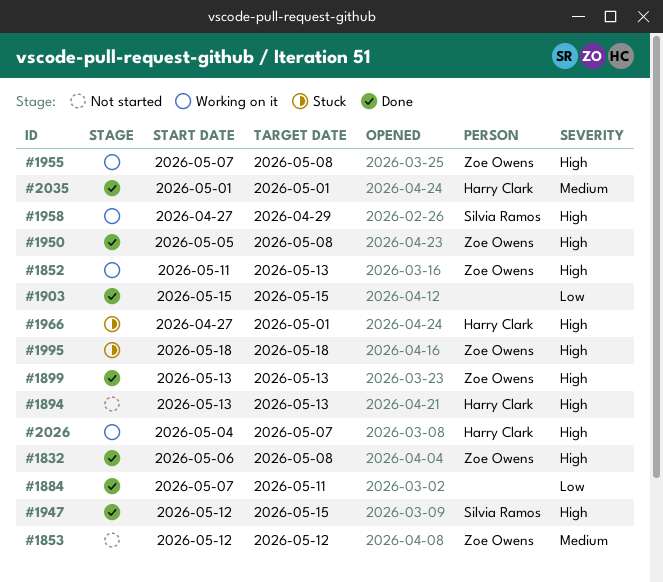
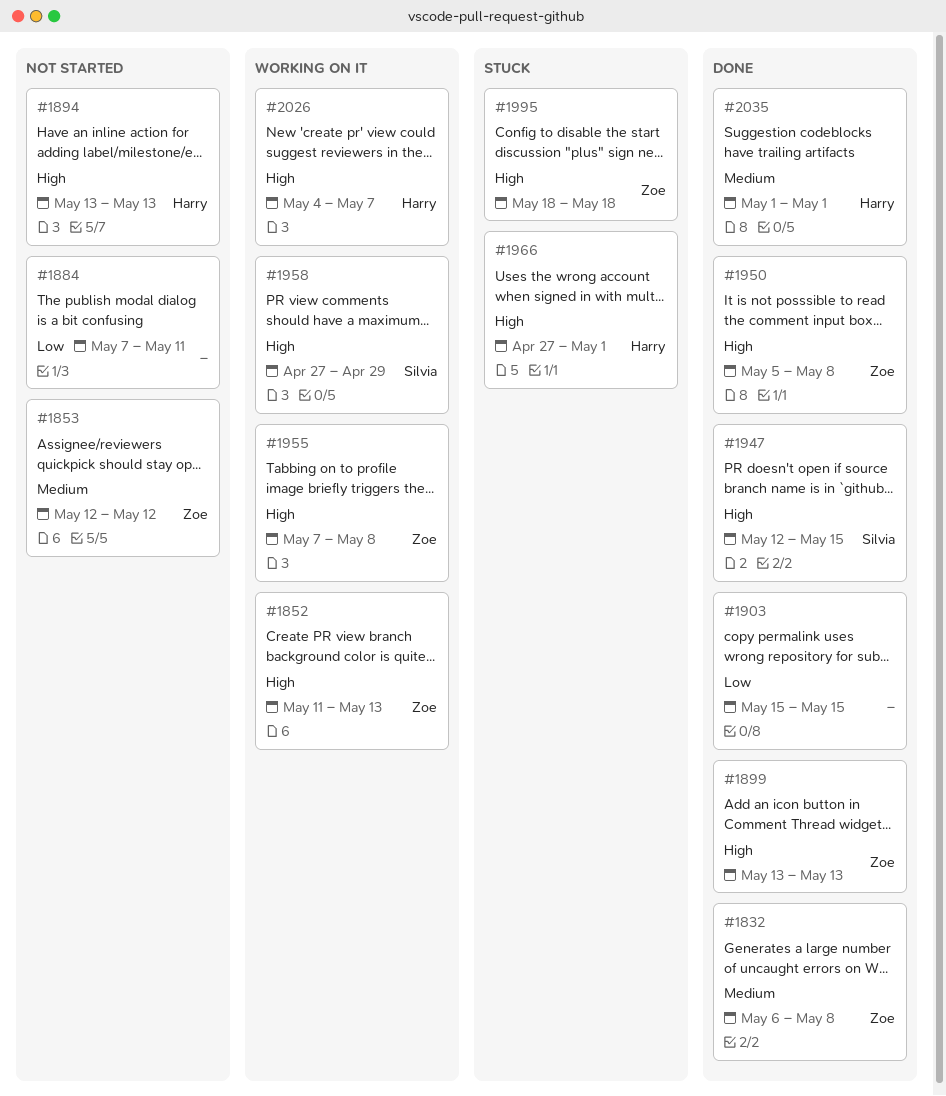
#1832, priority: High -> Medium
#1884, status: Done -> Not started

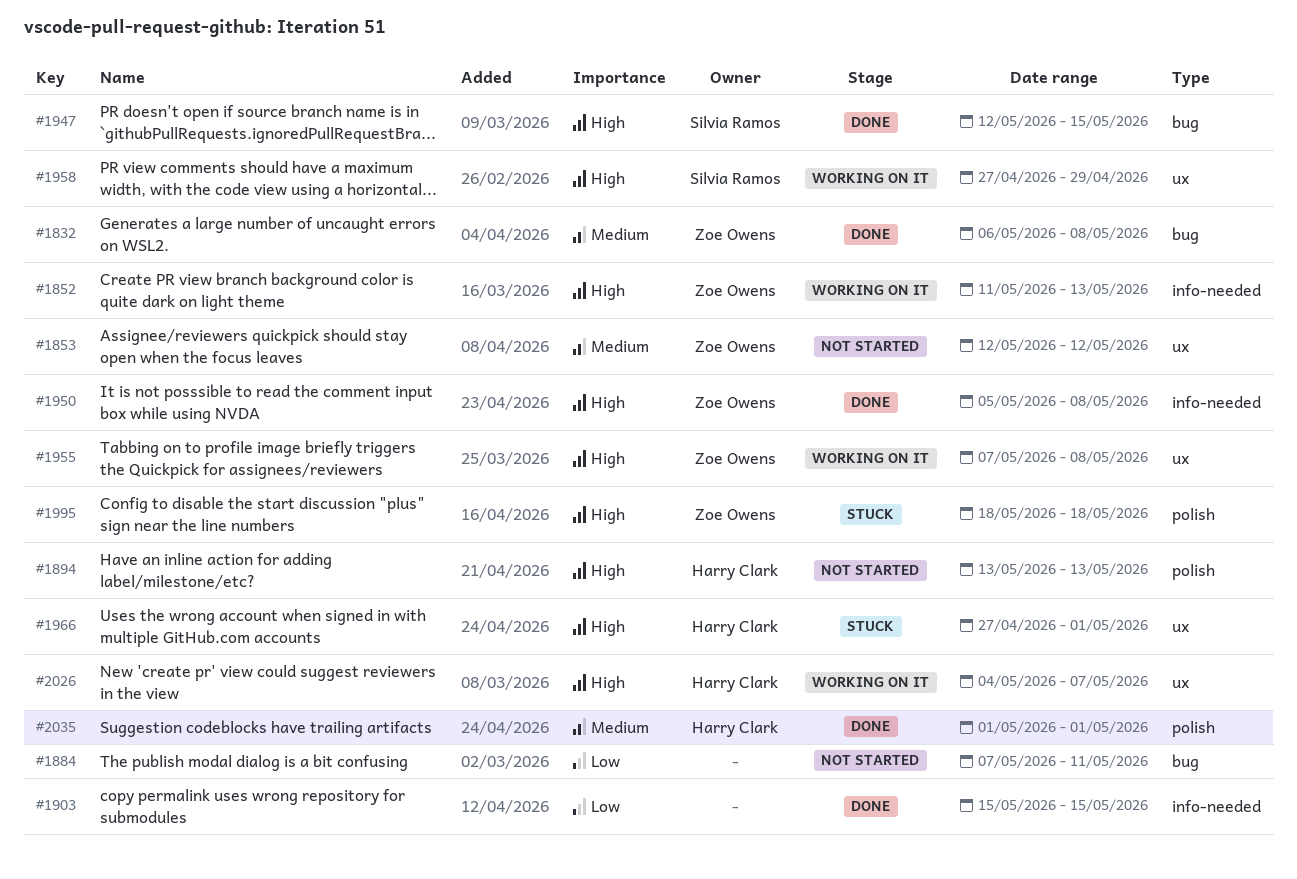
#1899: present -> none

